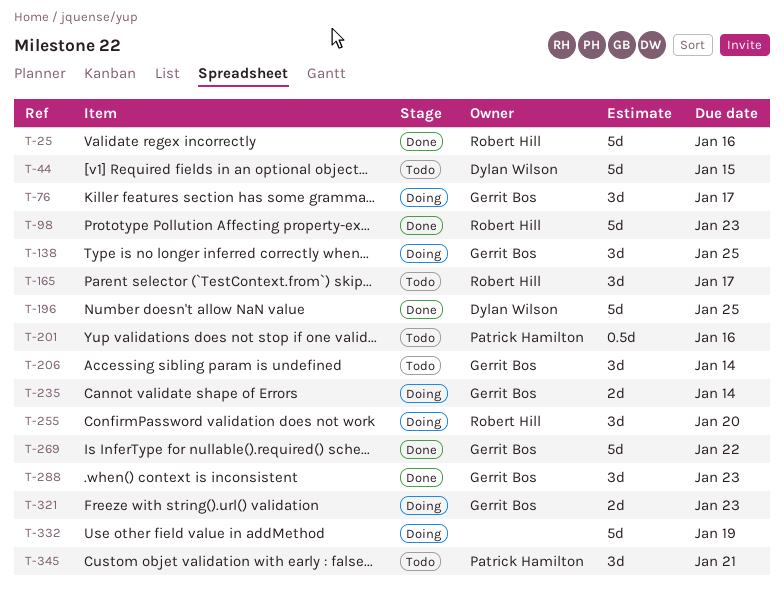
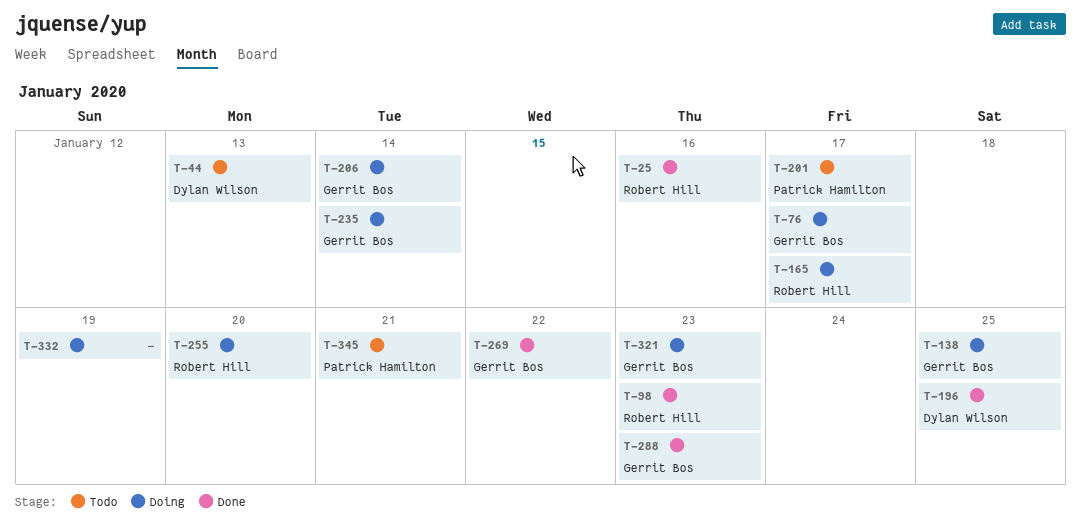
T-44, due: Jan 15 -> Jan 13
T-165, status: Todo -> Doing
T-201, due: Jan 16 -> Jan 17
T-206, status: Todo -> Doing

